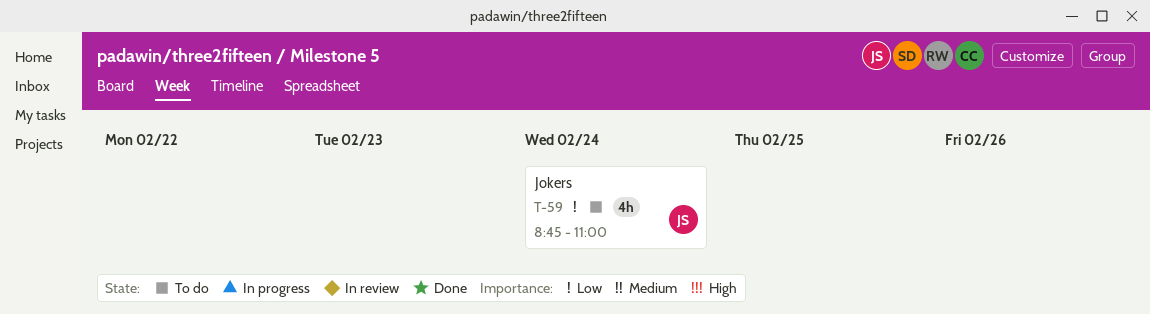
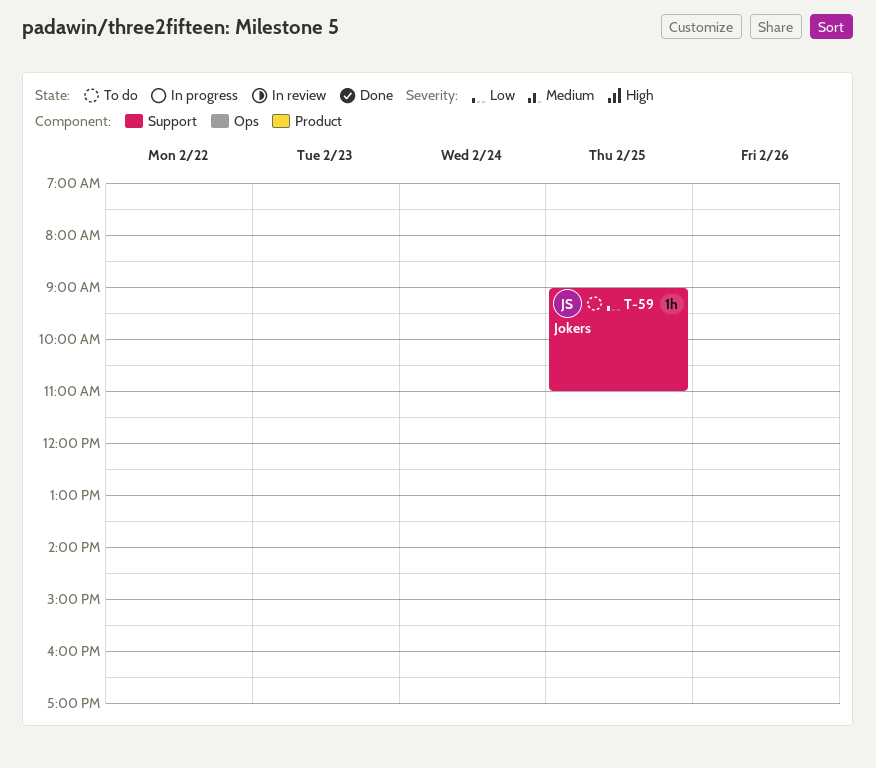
T-59, estimate: 4h -> 1h
T-59, day: Feb 24 -> Feb 25
T-59, begins: 08:45 -> 09:00

